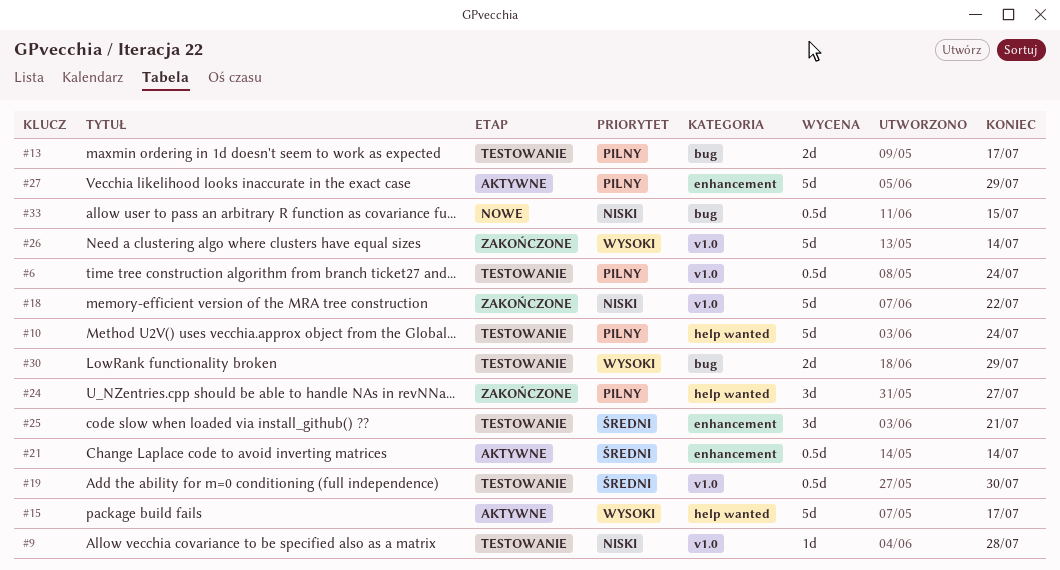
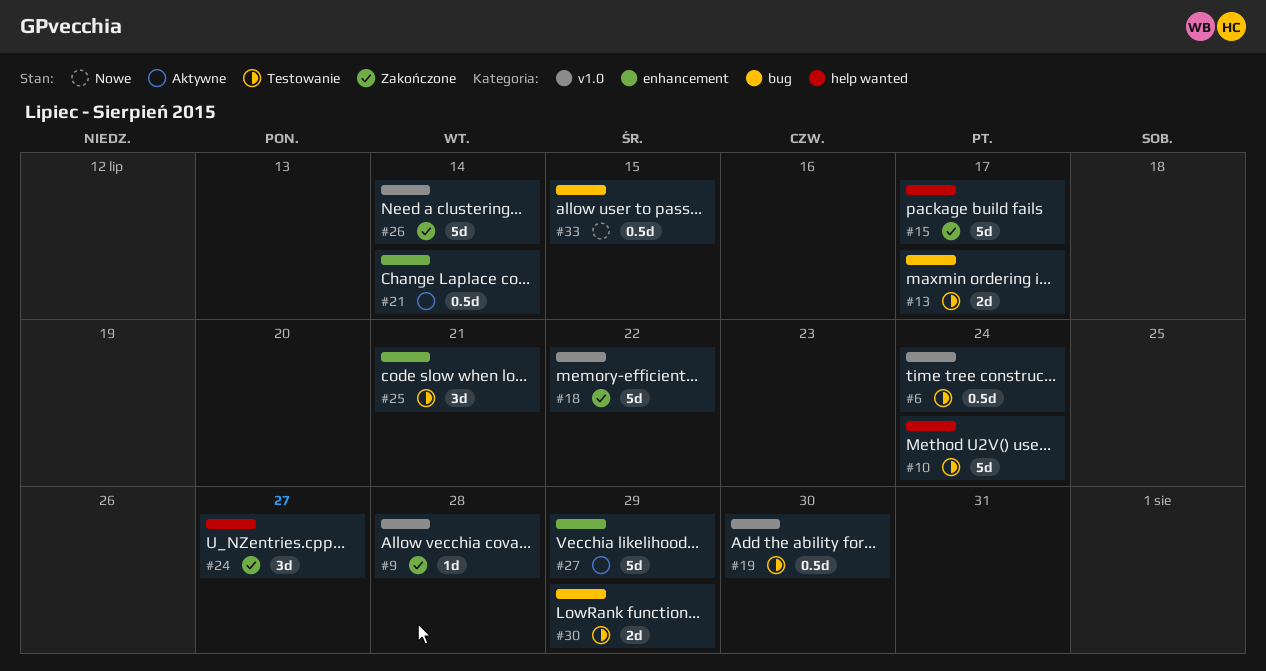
#9, status: Testowanie -> Zakończone
#15, status: Aktywne -> Zakończone

